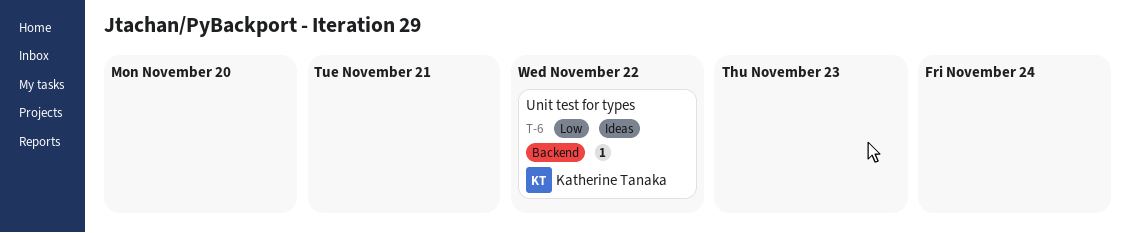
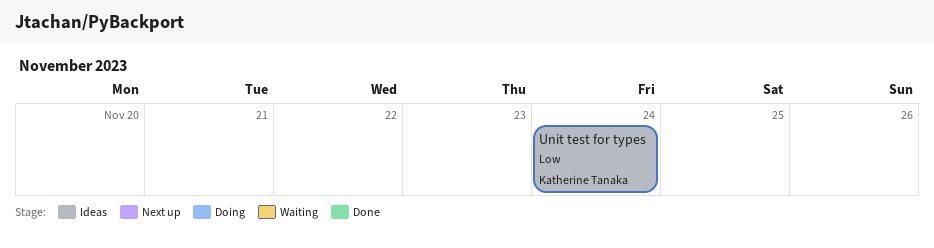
Unit test for types, due: Nov 22 -> Nov 24

